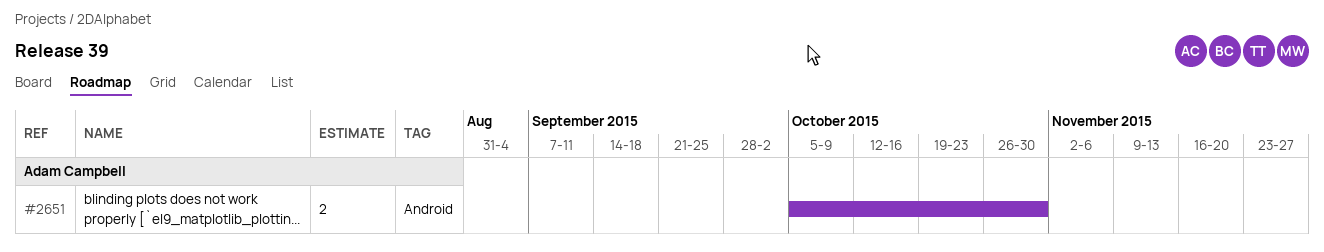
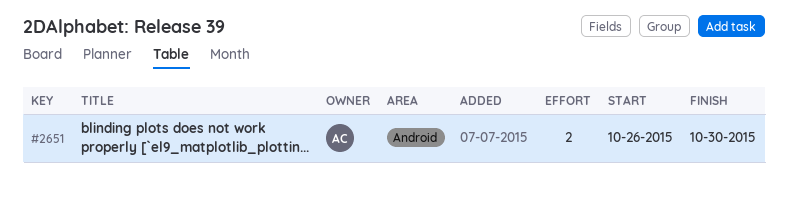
#2651, start: Oct 5 -> Oct 26

